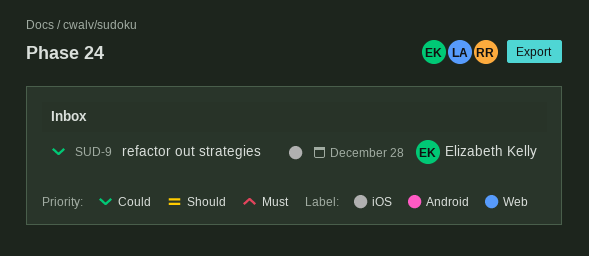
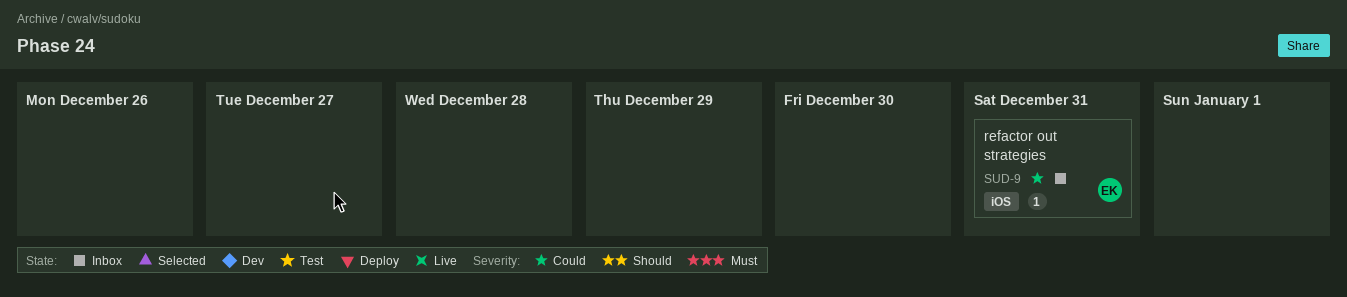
SUD-9, due: Dec 28 -> Dec 31

